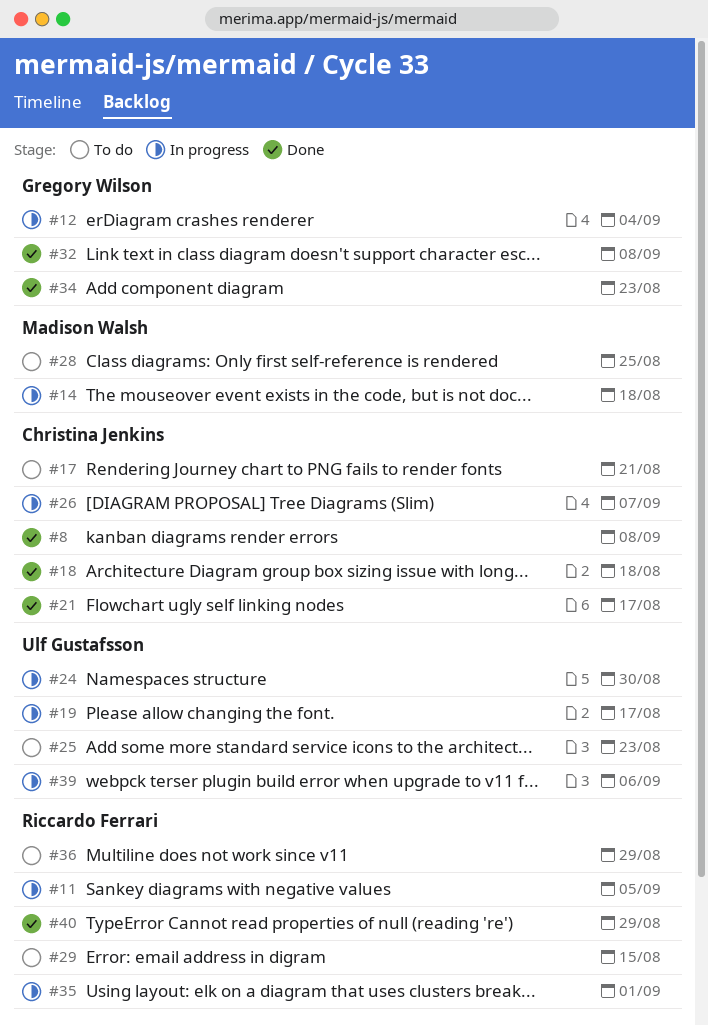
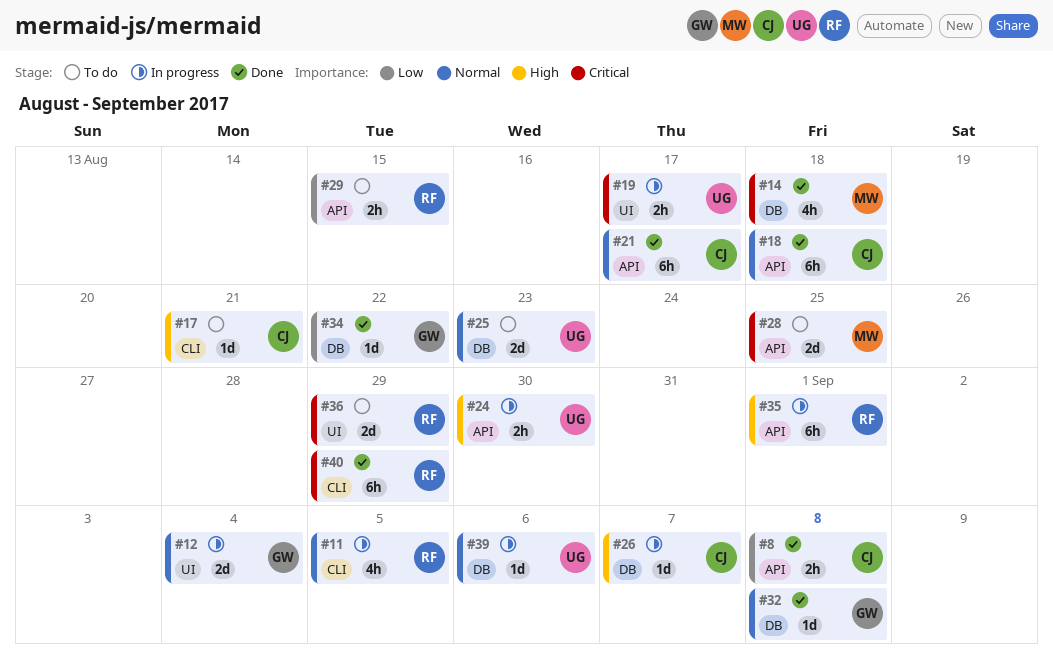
#14, status: In progress -> Done
#34, due: Aug 23 -> Aug 22

